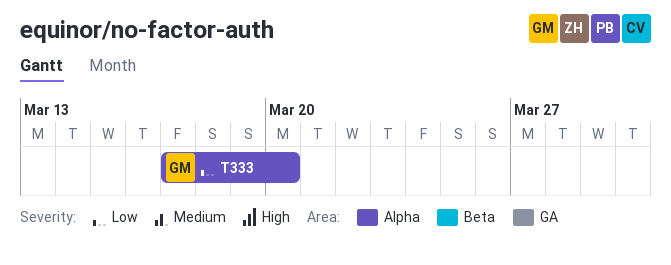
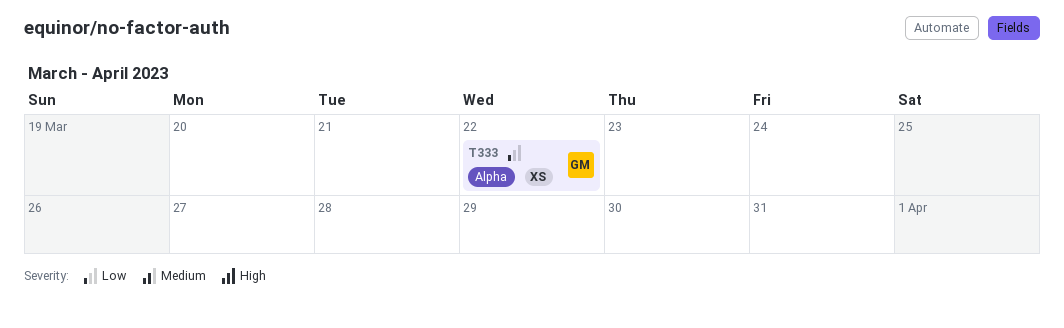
T333, due: Mar 20 -> Mar 22

